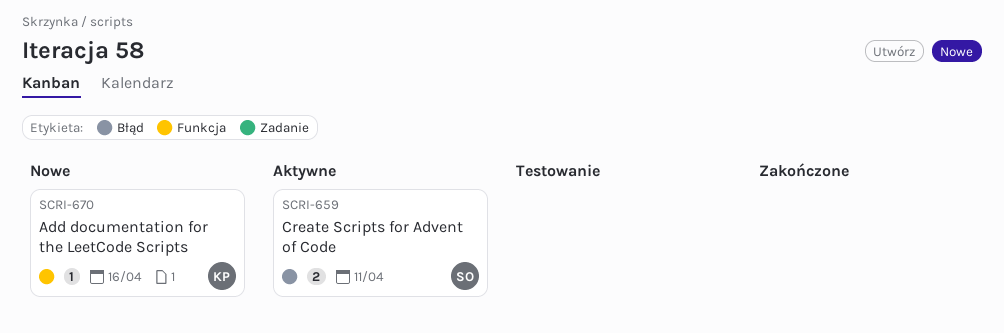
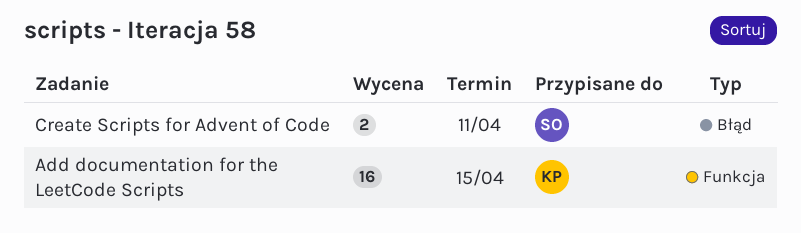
Add documentation for the LeetCode Scripts, estimate: 1 -> 16
Add documentation for the LeetCode Scripts, due: Apr 16 -> Apr 15

